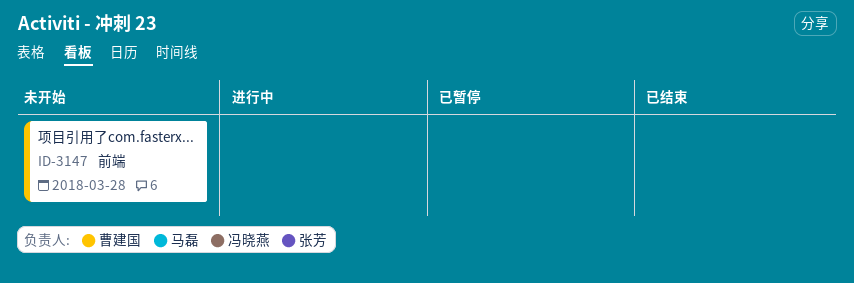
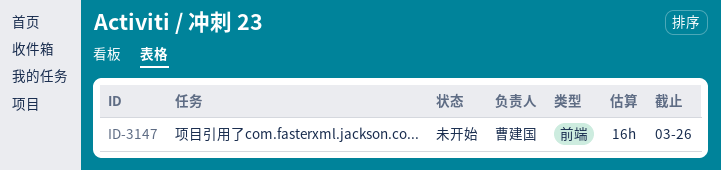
ID-3147, due: Mar 28 -> Mar 26

